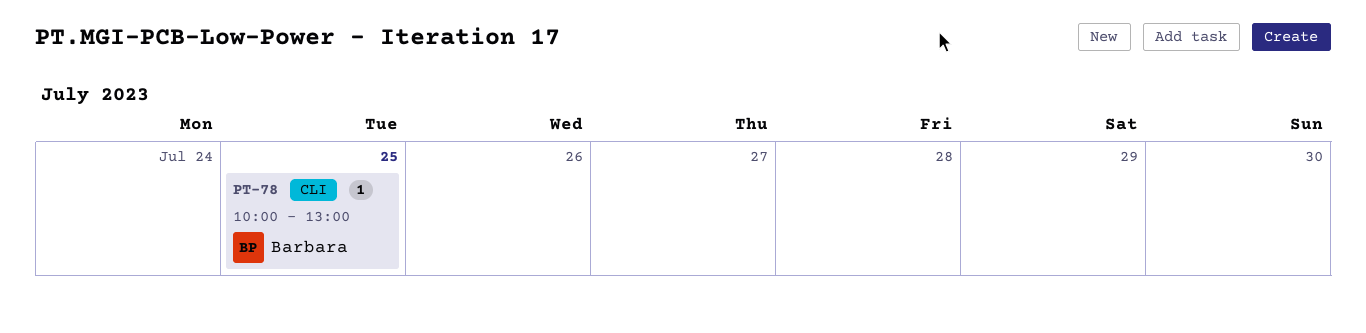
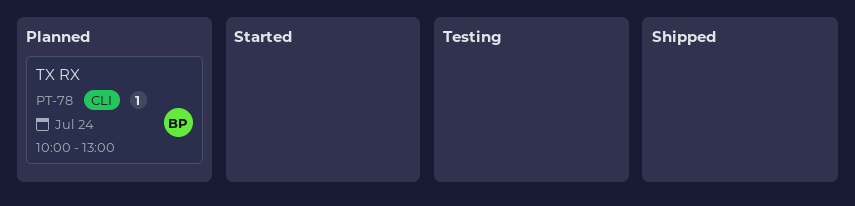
PT-78, day: Jul 25 -> Jul 24

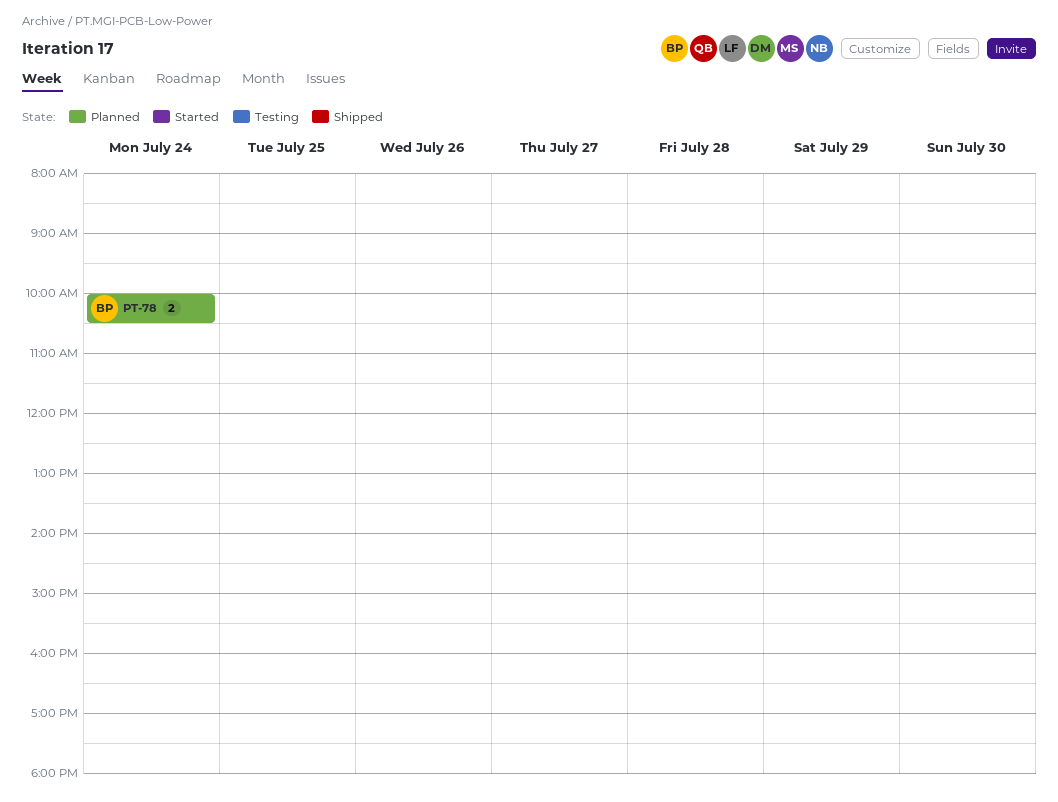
PT-78, estimate: 1 -> 2
PT-78, ends: 13:00 -> 10:30

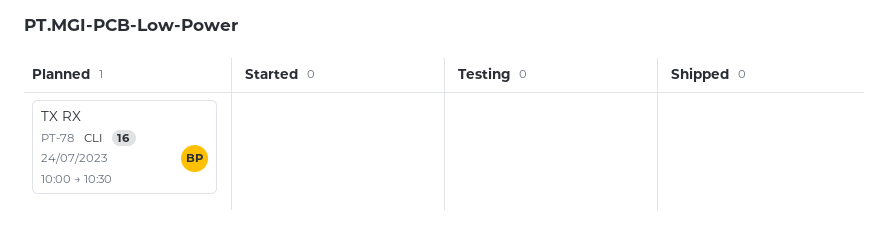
PT-78, estimate: 2 -> 16

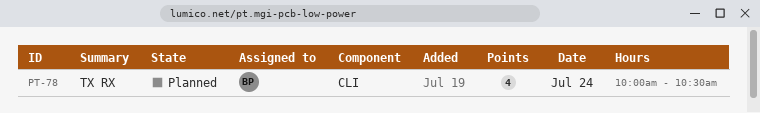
PT-78, estimate: 16 -> 4

